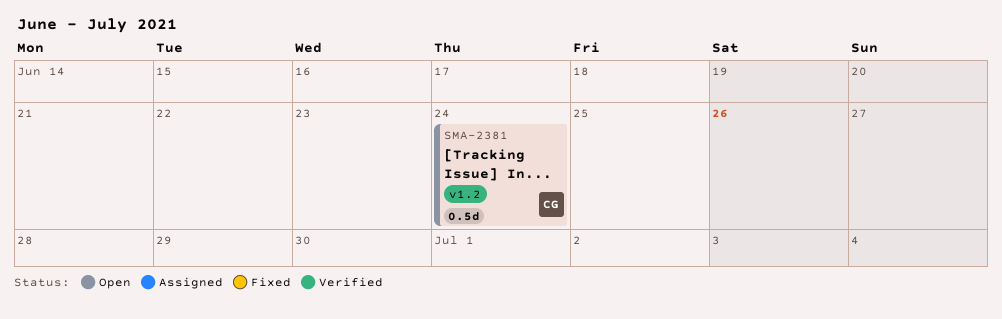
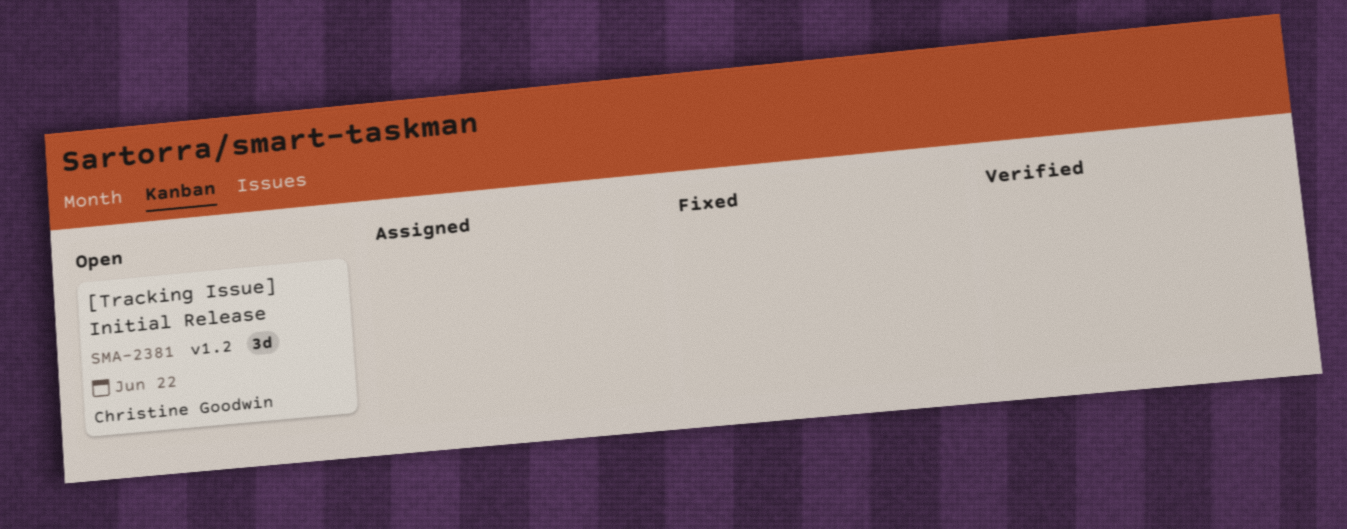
SMA-2381, estimate: 0.5d -> 3d
SMA-2381, due: Jun 24 -> Jun 22

